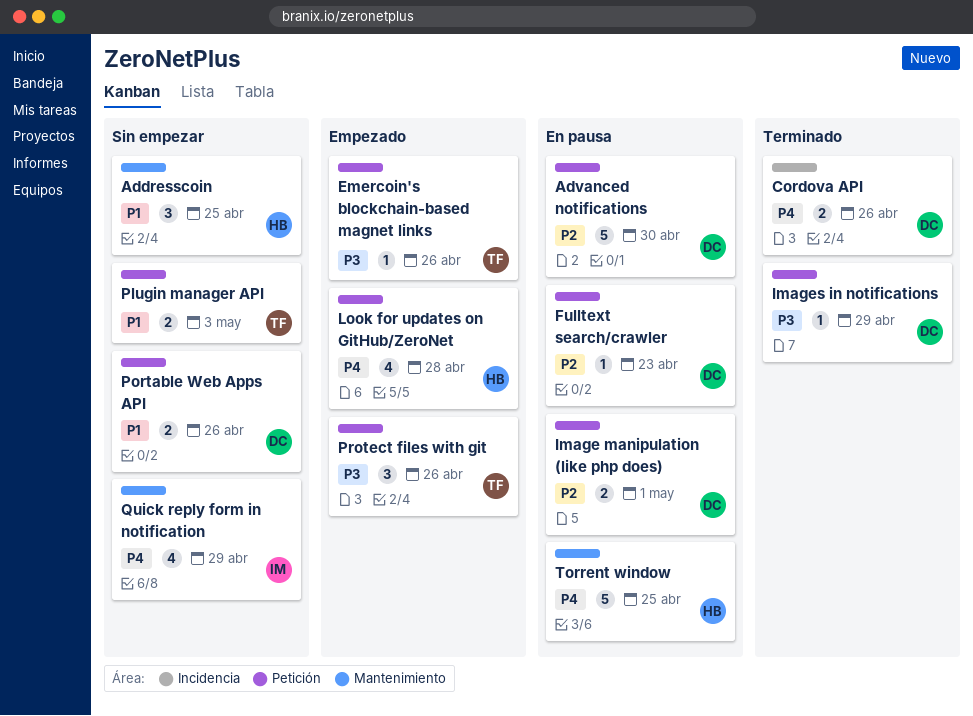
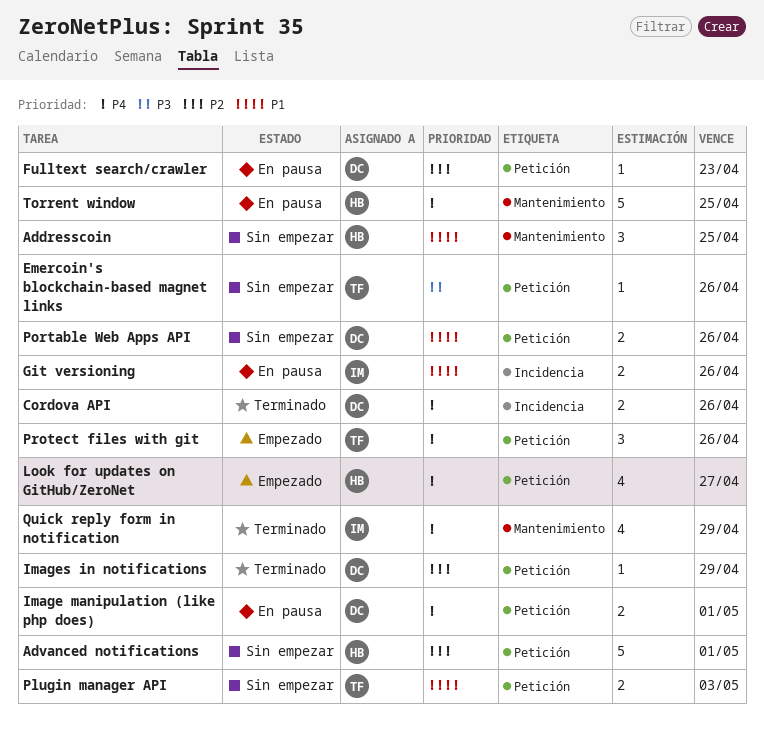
Advanced notifications, status: En pausa -> Sin empezar
Advanced notifications, owner: DC -> HB
Advanced notifications, due: Apr 30 -> May 1
Emercoin's blockchain-based magnet links, status: Empezado -> Sin empezar
Git versioning: none -> present
Image manipulation (like php does), priority: P2 -> P4
Images in notifications, priority: P3 -> P2
Look for updates on GitHub/ZeroNet, due: Apr 28 -> Apr 27
Protect files with git, priority: P3 -> P4
Quick reply form in notification, status: Sin empezar -> Terminado

